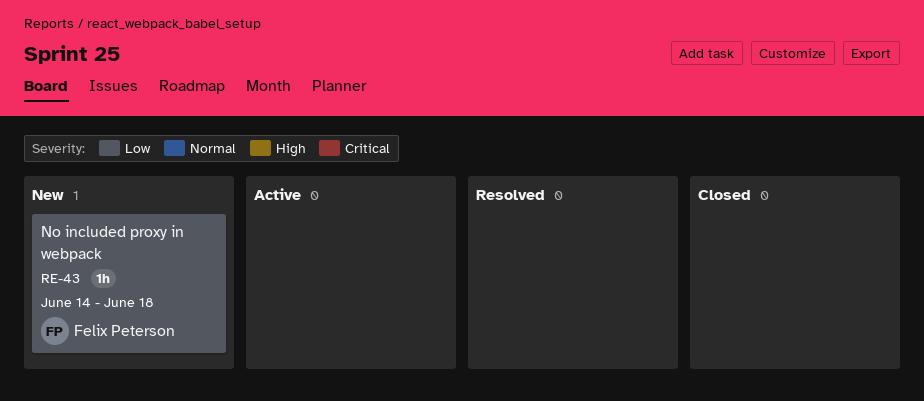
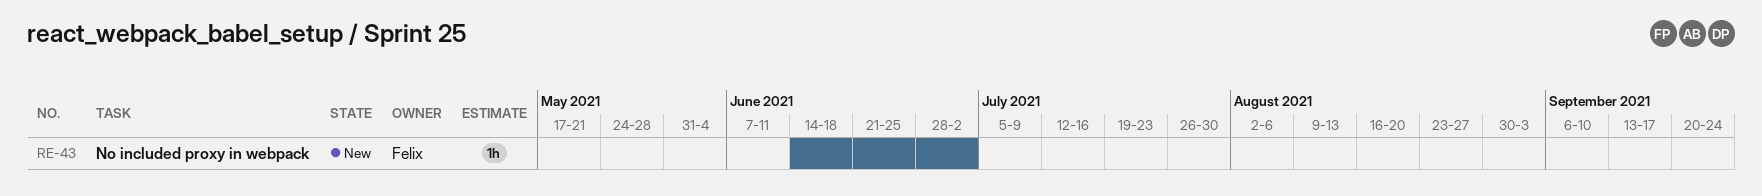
RE-43, due: Jun 18 -> Jul 2

